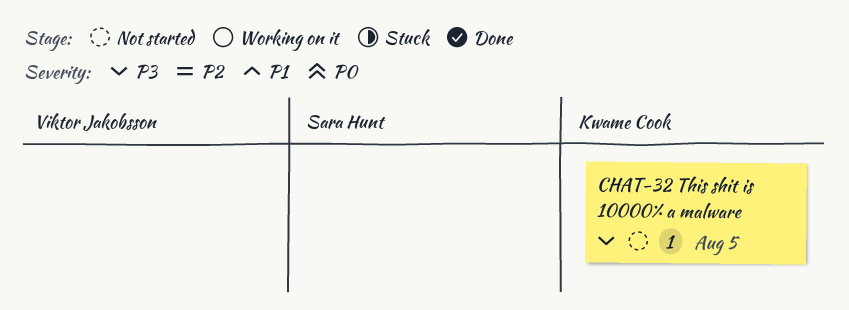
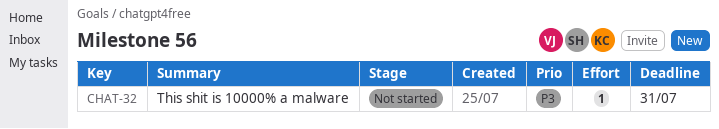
CHAT-32, due: Aug 5 -> Jul 31

